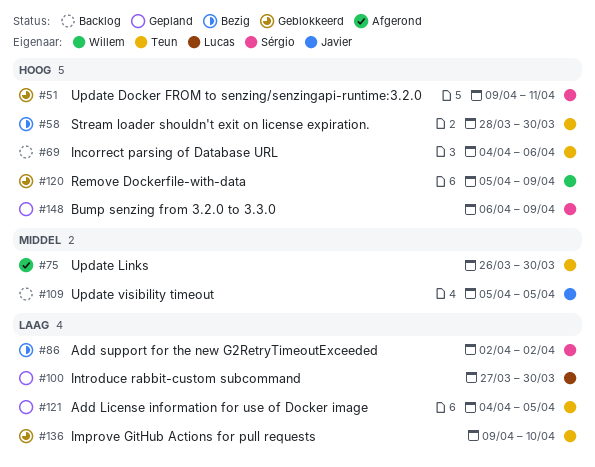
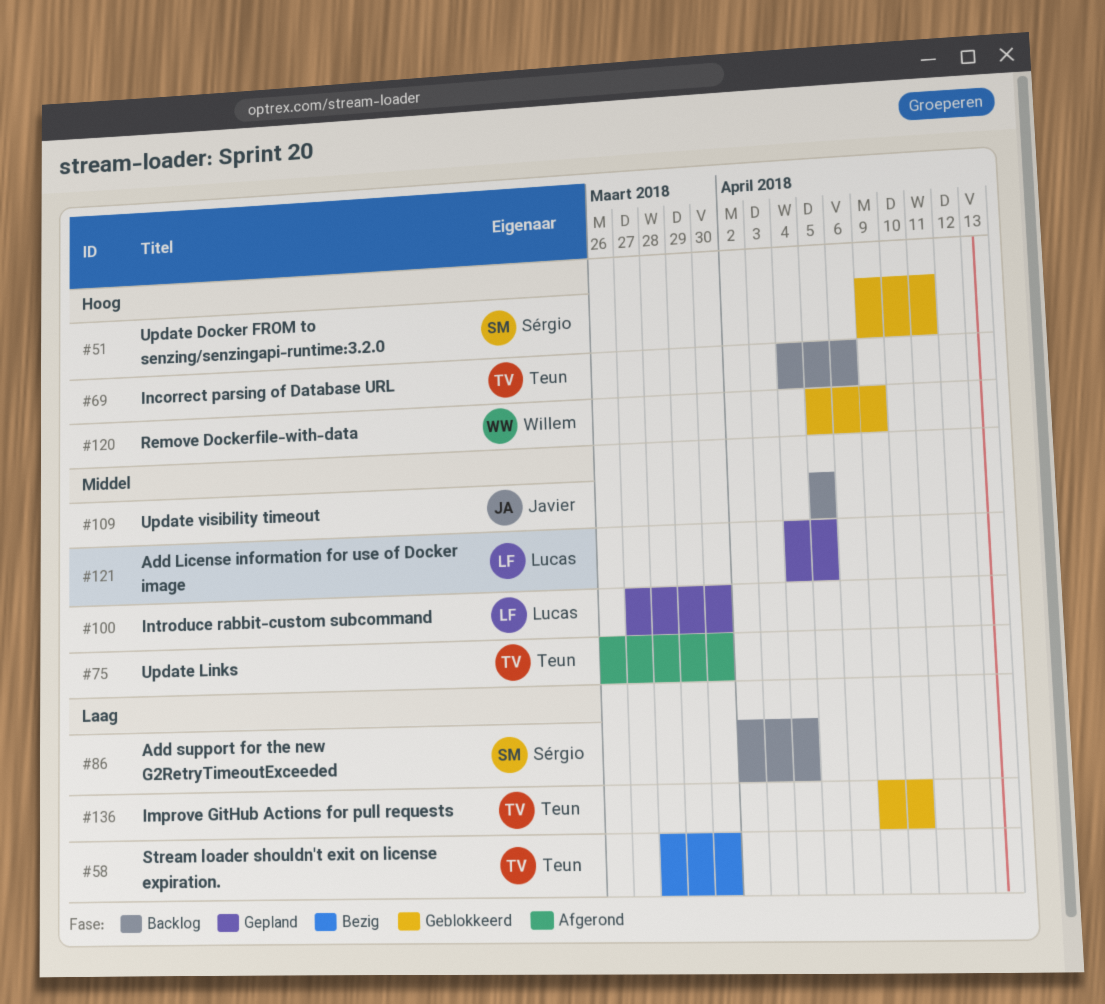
#58, priority: Hoog -> Laag
#86, status: Bezig -> Backlog
#86, due: Apr 2 -> Apr 4
#100, priority: Laag -> Middel
#121, owner: Teun -> Lucas
#121, priority: Laag -> Middel
#148: present -> none

